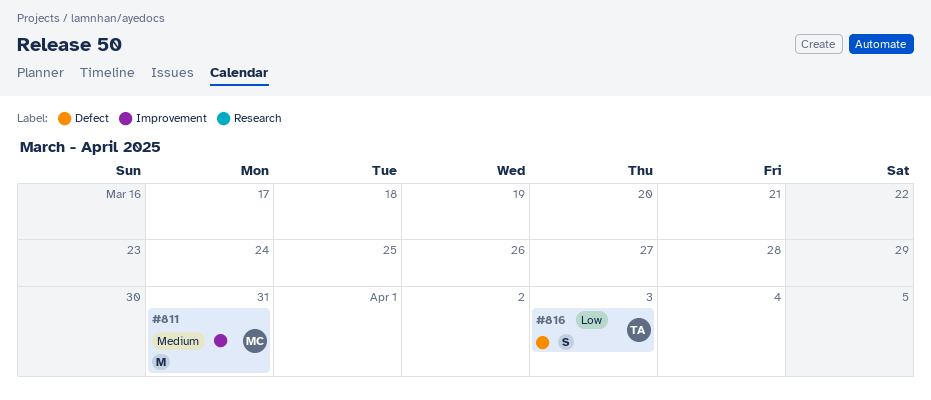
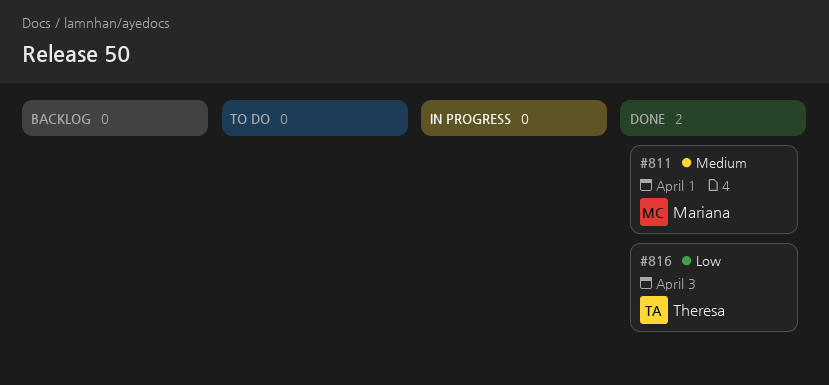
#811, due: Mar 31 -> Apr 1

